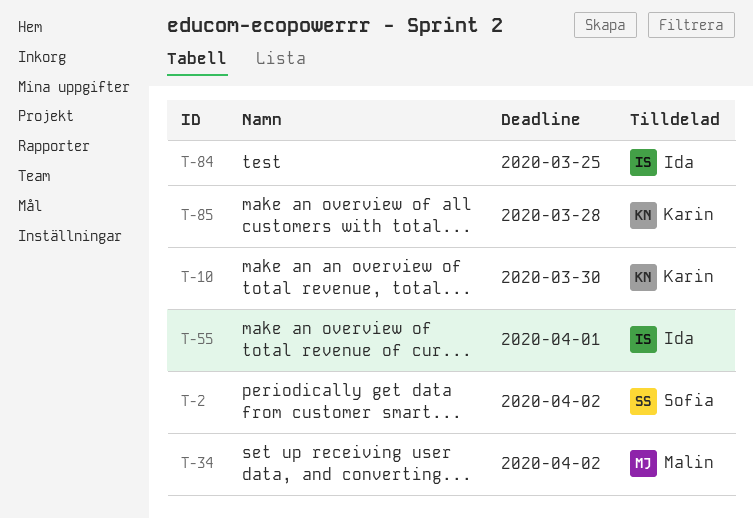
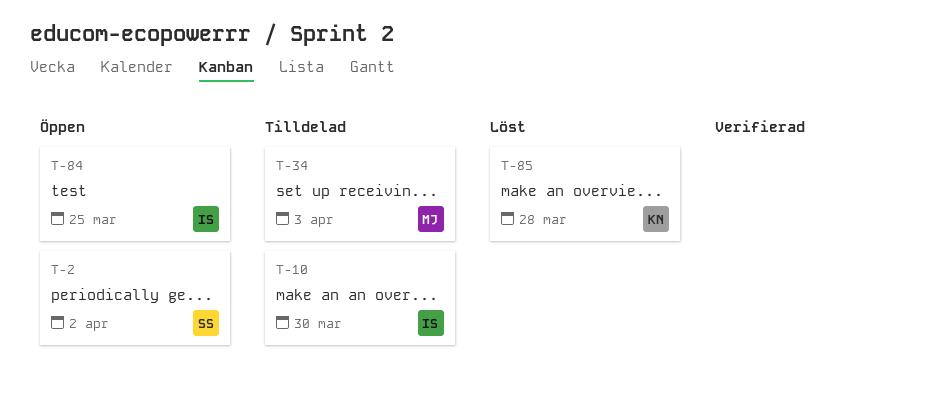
T-10, owner: Karin -> Ida
T-34, due: Apr 2 -> Apr 3
T-55: present -> none

